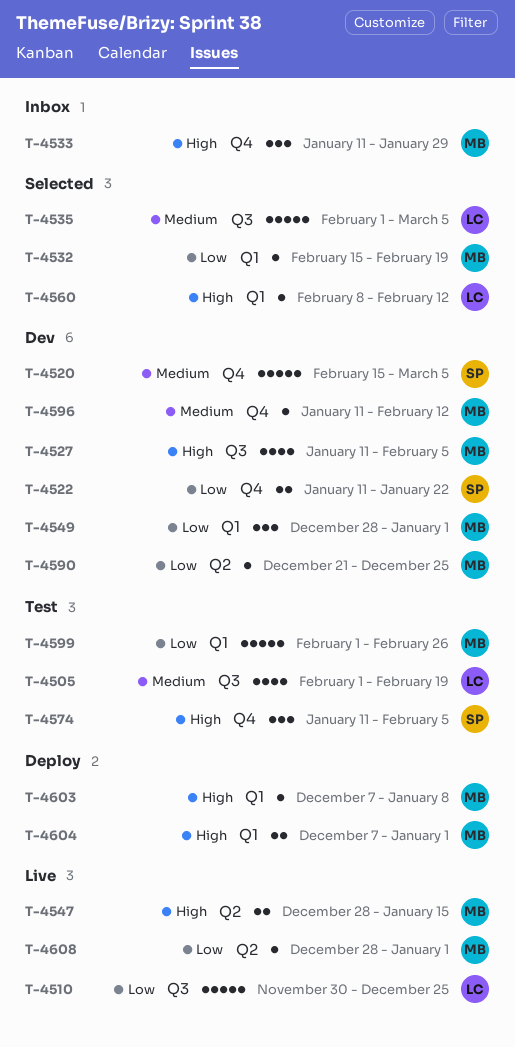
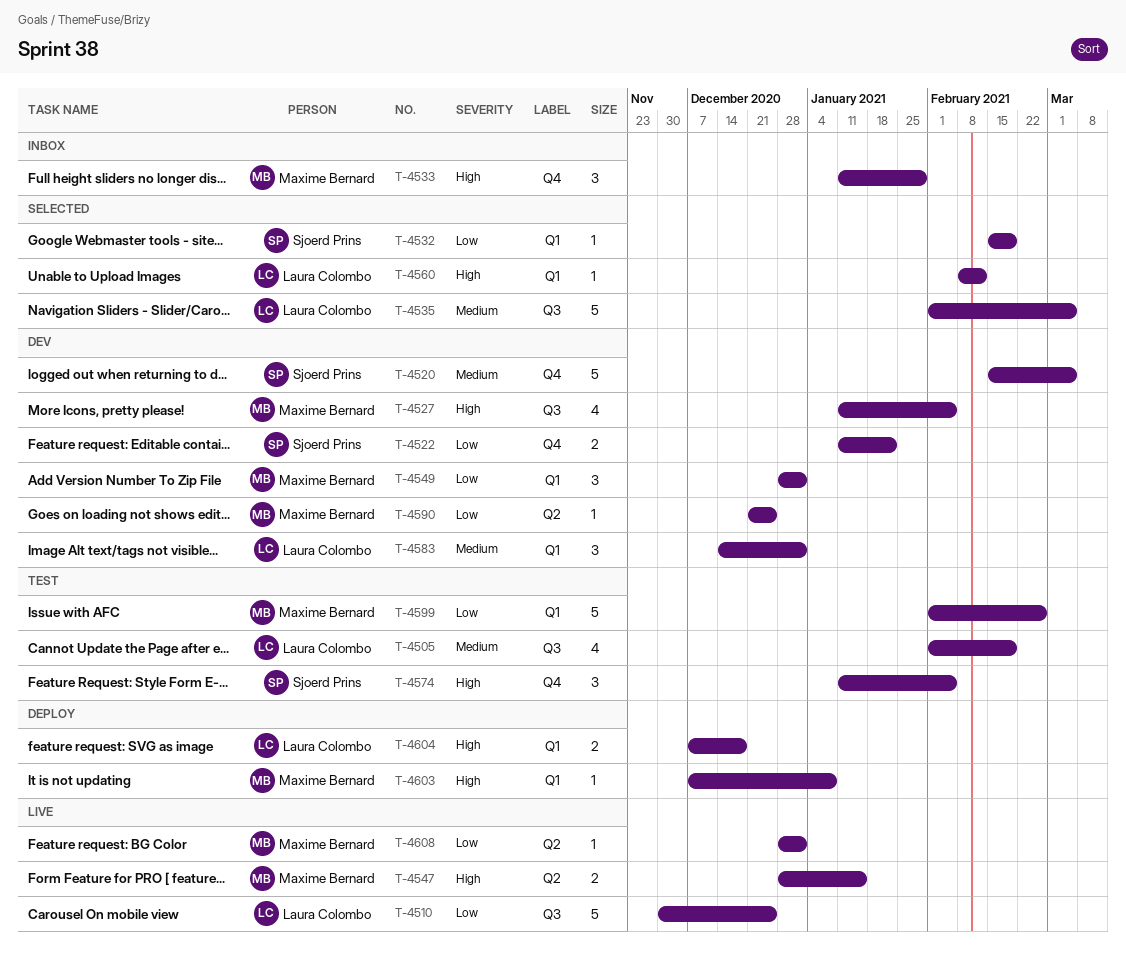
T-4532, owner: Maxime Bernard -> Sjoerd Prins
T-4583: none -> present
T-4596: present -> none
T-4604, owner: Maxime Bernard -> Laura Colombo
T-4604, due: Jan 1 -> Dec 18

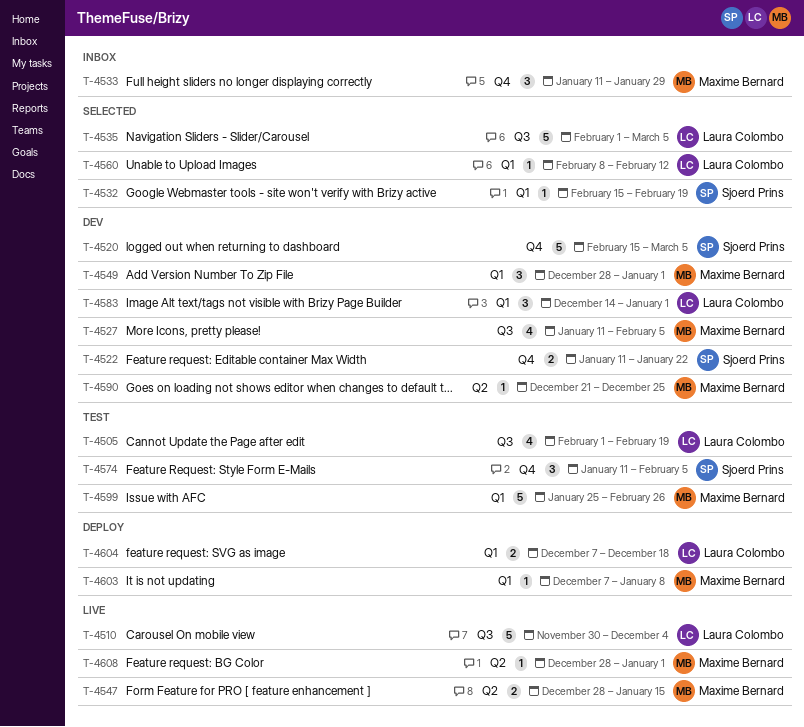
T-4510, due: Dec 25 -> Dec 4
T-4599, start: Feb 1 -> Jan 25

